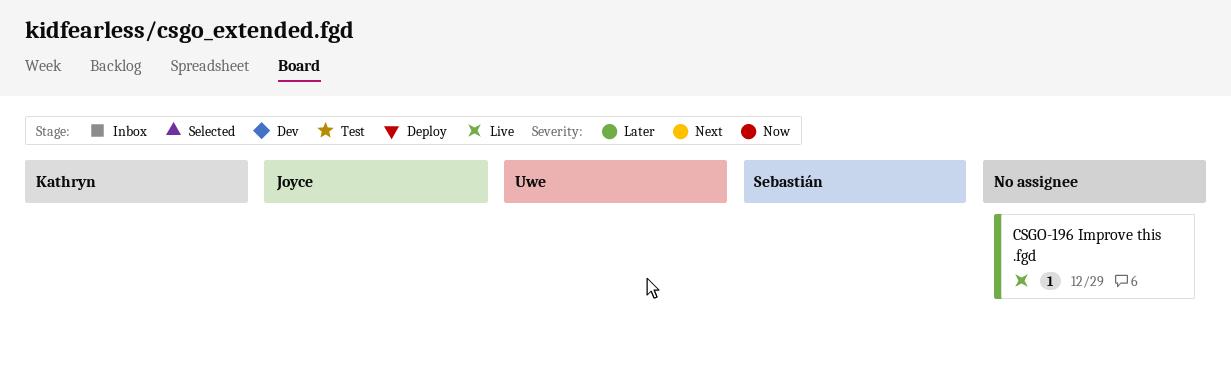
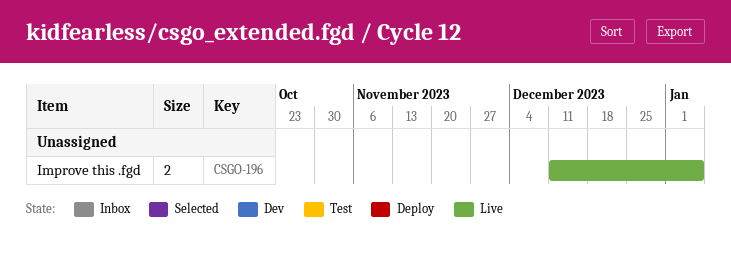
CSGO-196, estimate: 1 -> 2
CSGO-196, due: Dec 29 -> Jan 5

